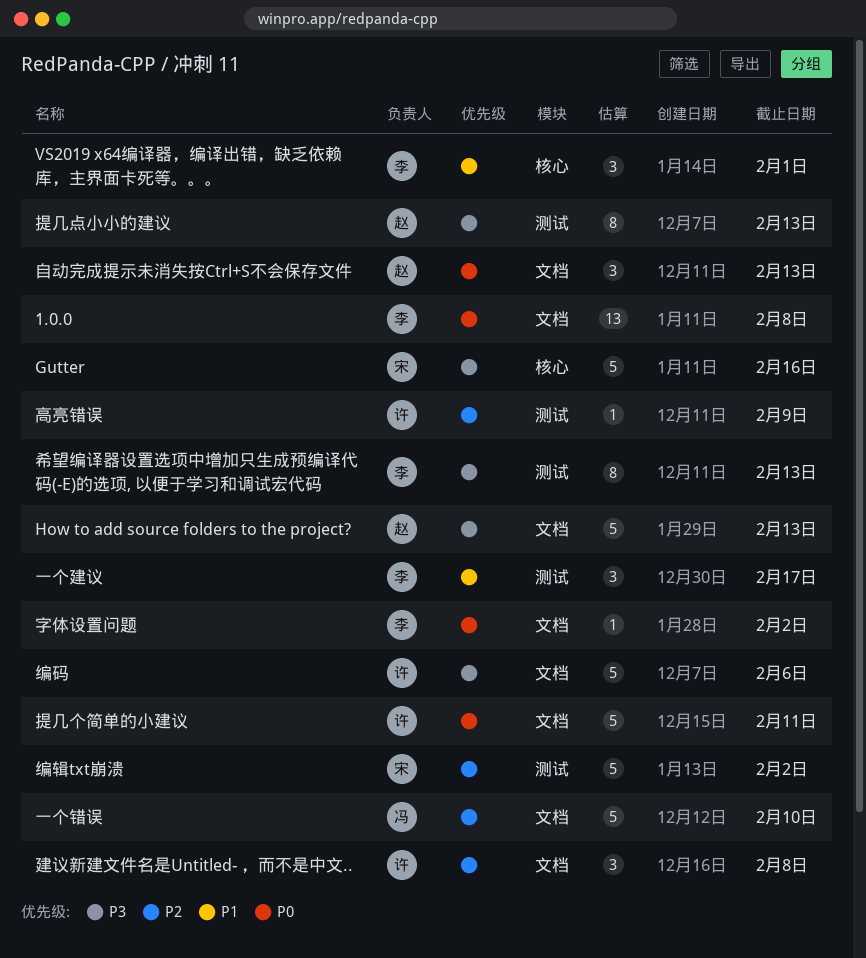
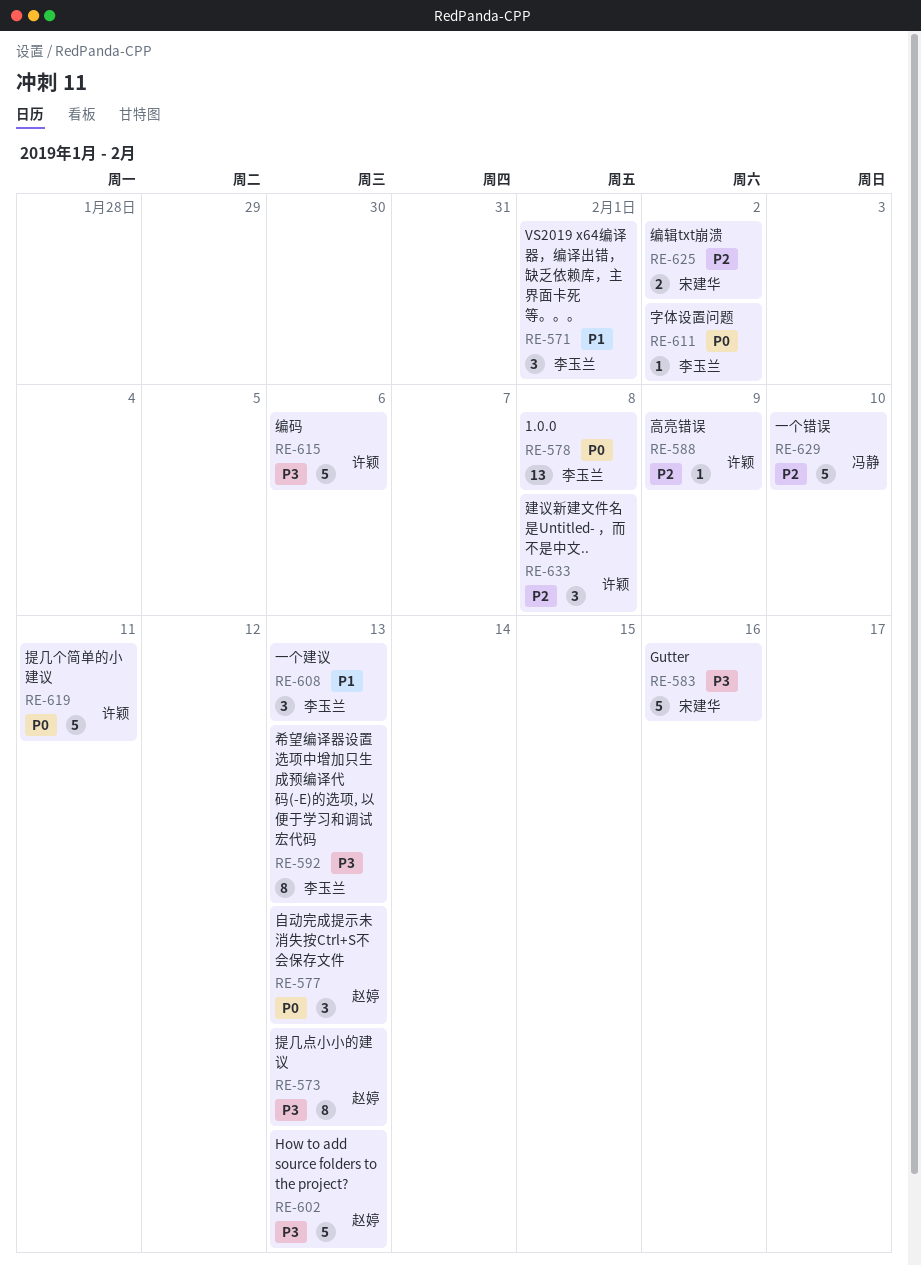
一个建议, due: Feb 17 -> Feb 13
编辑txt崩溃, estimate: 5 -> 2

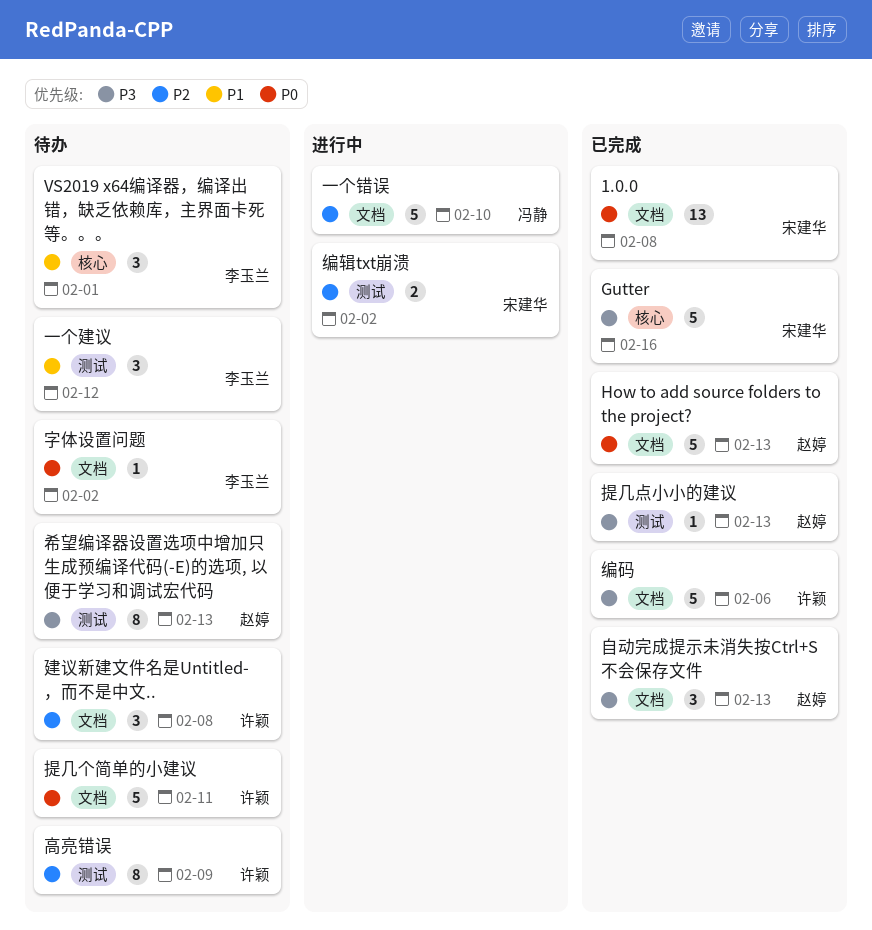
1.0.0, owner: 李玉兰 -> 宋建华
How to add source folders to the project?, priority: P3 -> P0
一个建议, due: Feb 13 -> Feb 12
希望编译器设置选项中增加只生成预编译代码(-E)的选项, 以便于学习和调试宏代码, owner: 李玉兰 -> 赵婷
提几点小小的建议, estimate: 8 -> 1
自动完成提示未消失按Ctrl+S不会保存文件, priority: P0 -> P3
高亮错误, estimate: 1 -> 8

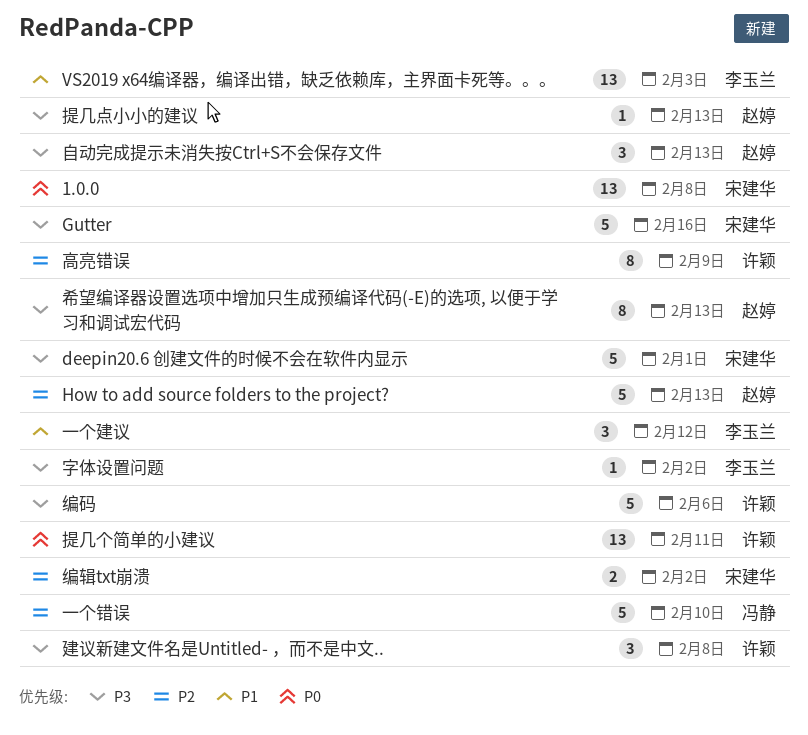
deepin20.6 创建文件的时候不会在软件内显示: none -> present
How to add source folders to the project?, priority: P0 -> P2
VS2019 x64编译器，编译出错，缺乏依赖库，主界面卡死等。。。, estimate: 3 -> 13
VS2019 x64编译器，编译出错，缺乏依赖库，主界面卡死等。。。, due: Feb 1 -> Feb 3
字体设置问题, priority: P0 -> P3
建议新建文件名是Untitled- ，而不是中文.., priority: P2 -> P3
提几个简单的小建议, estimate: 5 -> 13

